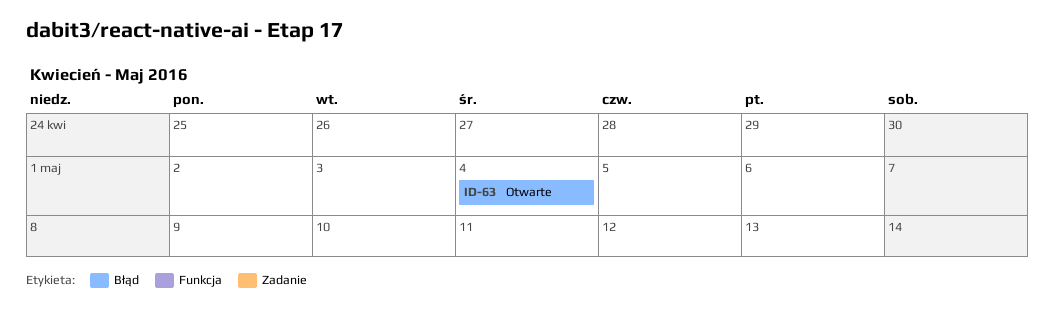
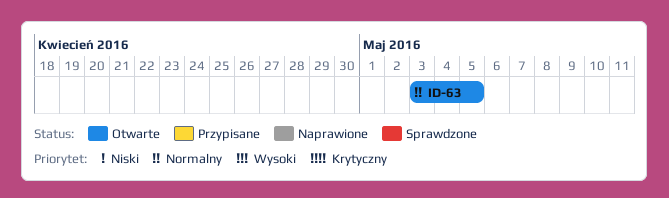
ID-63, due: May 4 -> May 5

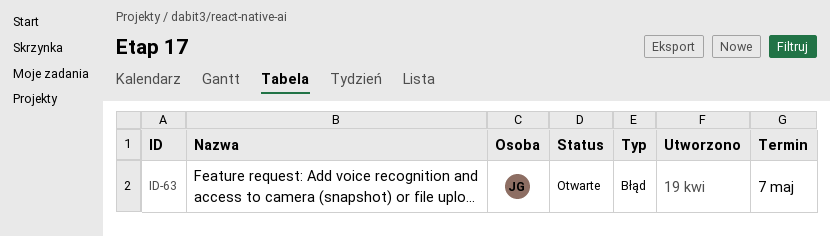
ID-63, due: May 5 -> May 7

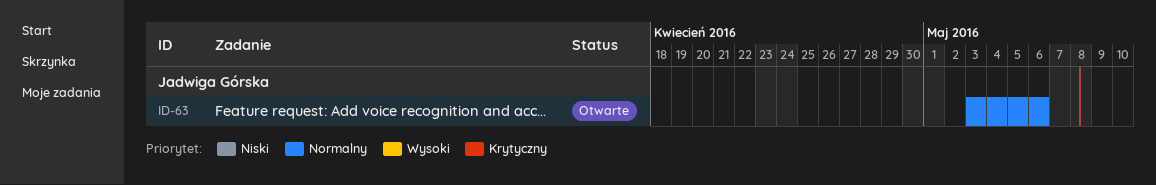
ID-63, due: May 7 -> May 6

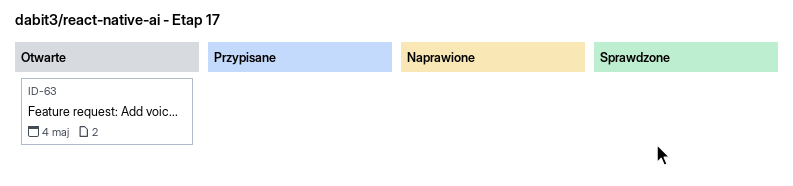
ID-63, due: May 6 -> May 4

